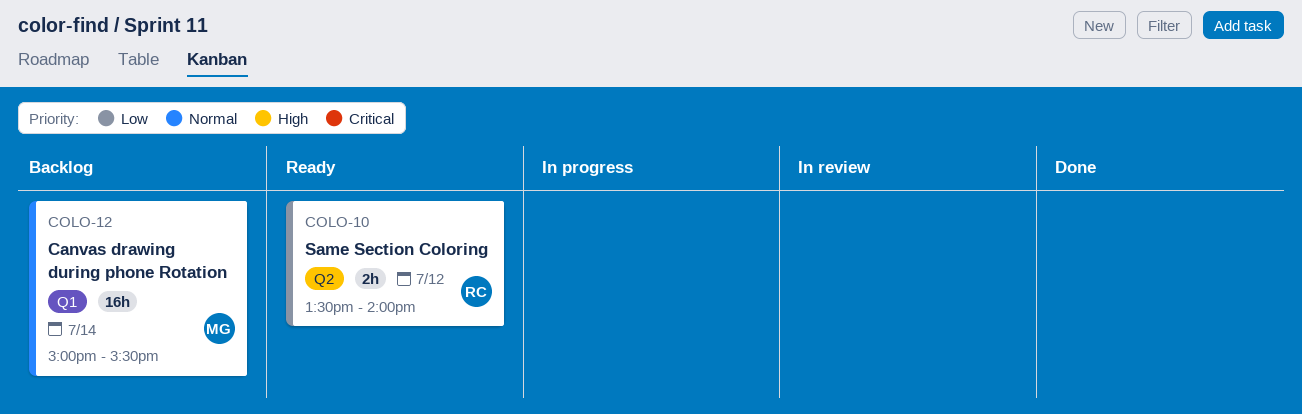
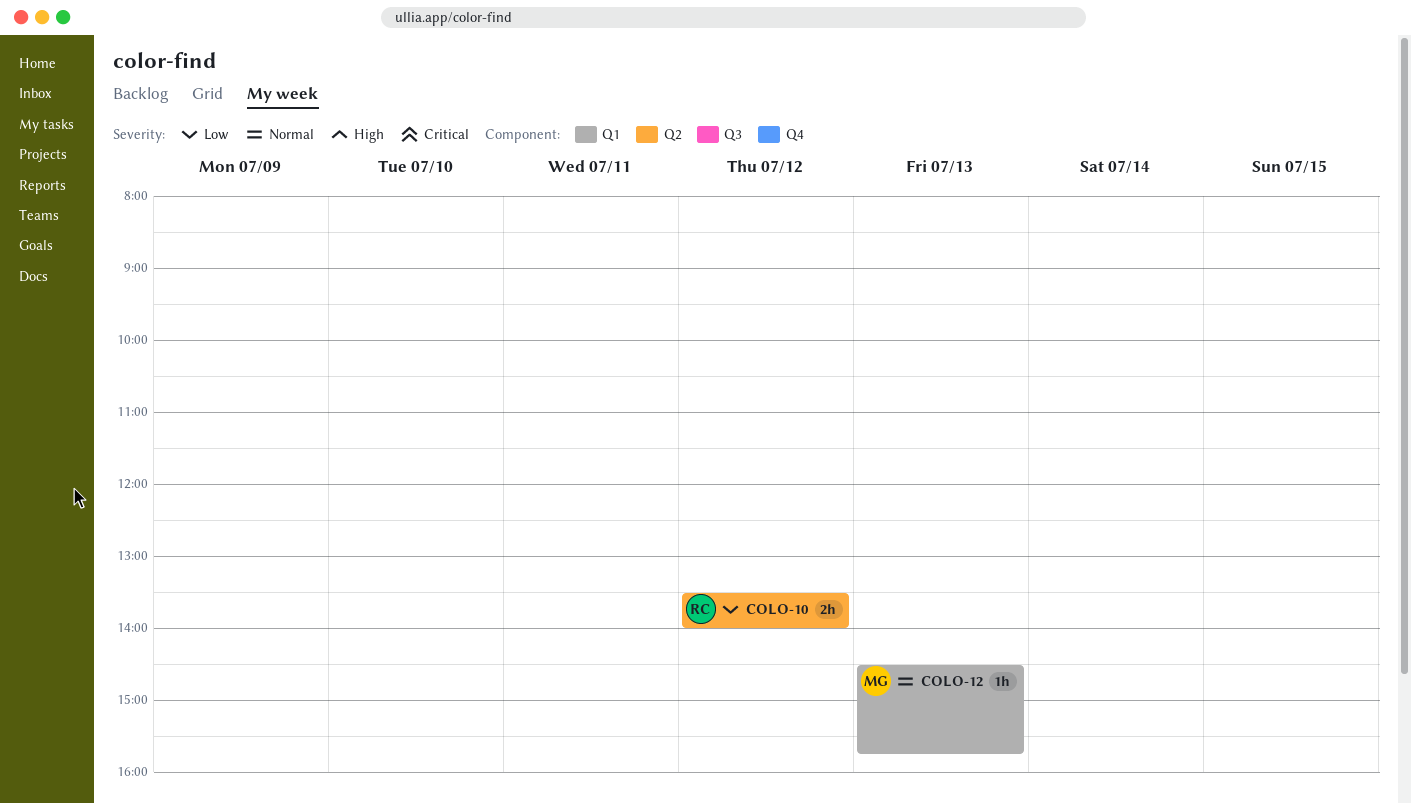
COLO-12, estimate: 16h -> 1h
COLO-12, day: Jul 14 -> Jul 13
COLO-12, begins: 15:00 -> 14:30
COLO-12, ends: 15:30 -> 15:45

